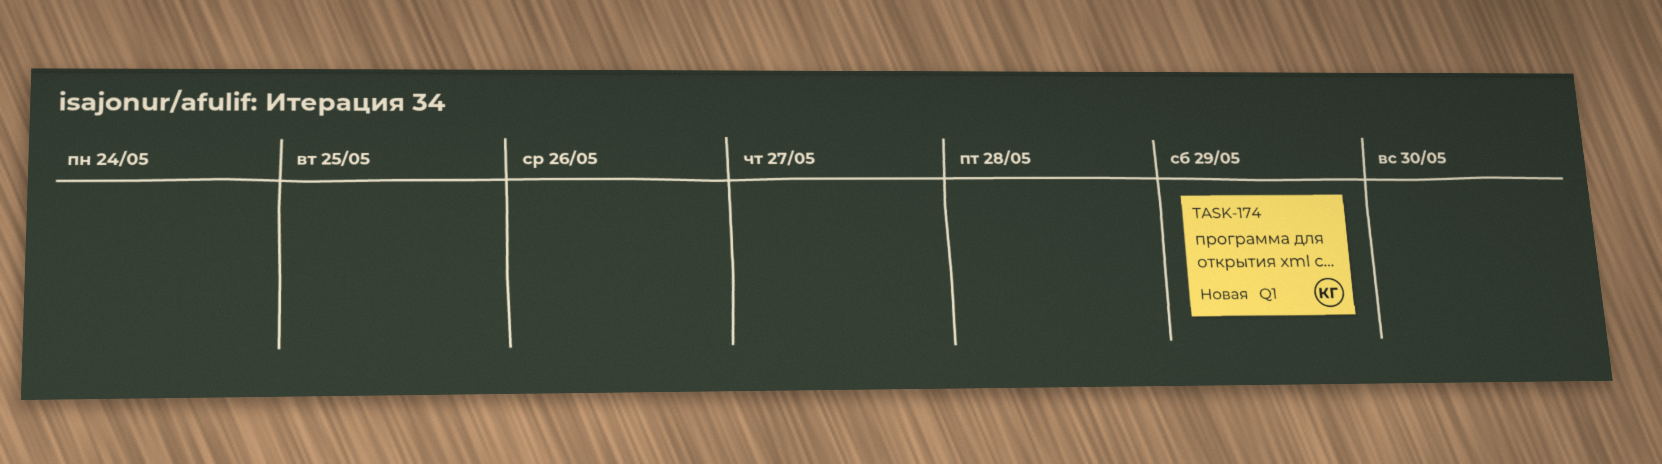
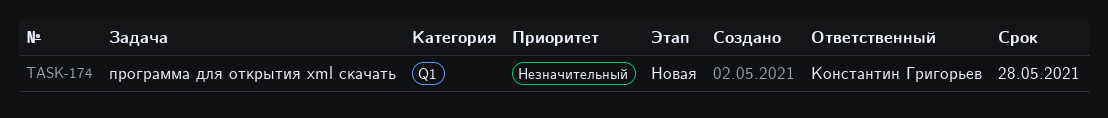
TASK-174, due: May 29 -> May 28

